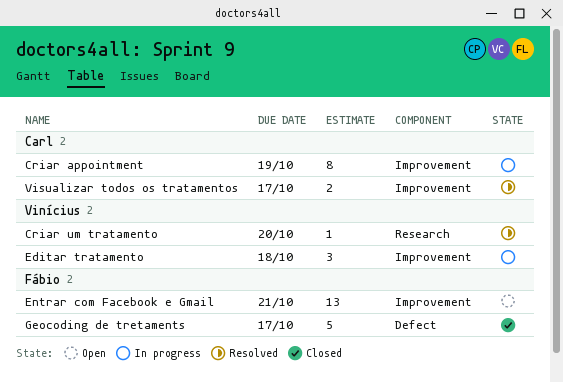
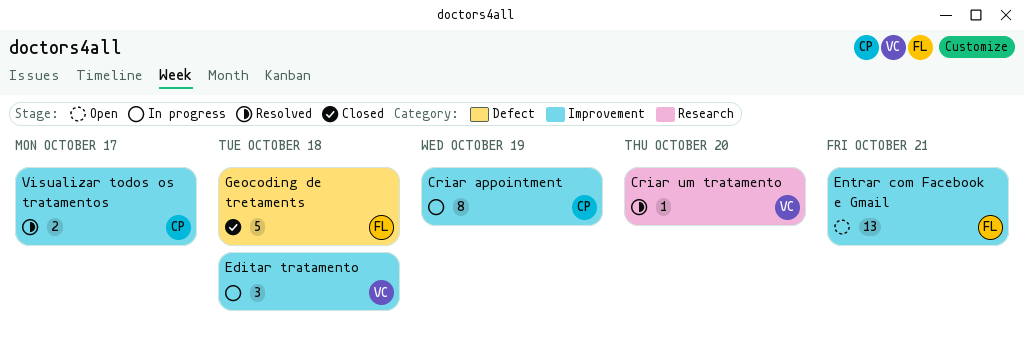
Geocoding de tretaments, due: Oct 17 -> Oct 18

